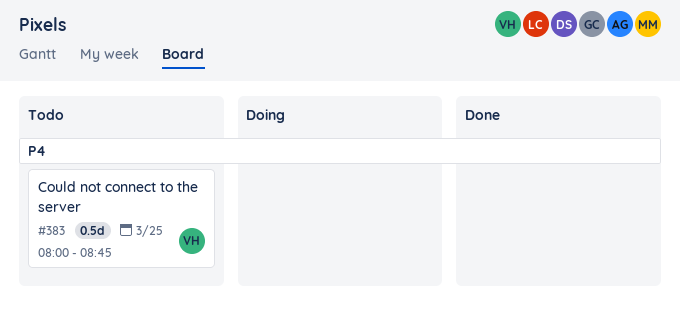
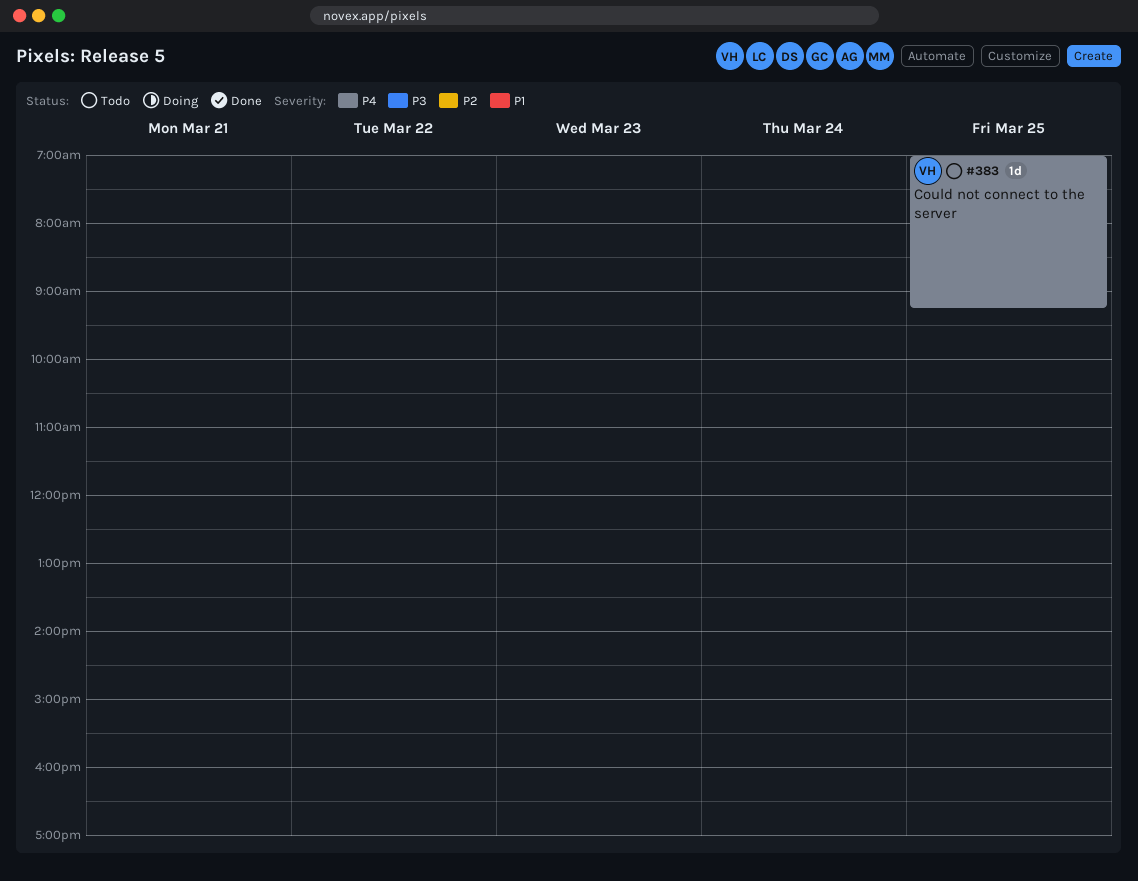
#383, estimate: 0.5d -> 1d
#383, begins: 08:00 -> 07:00
#383, ends: 08:45 -> 09:15

